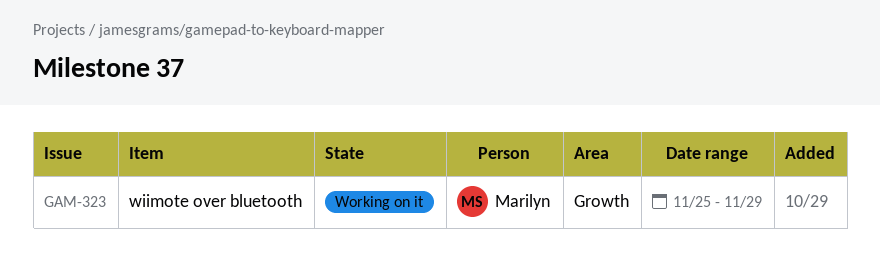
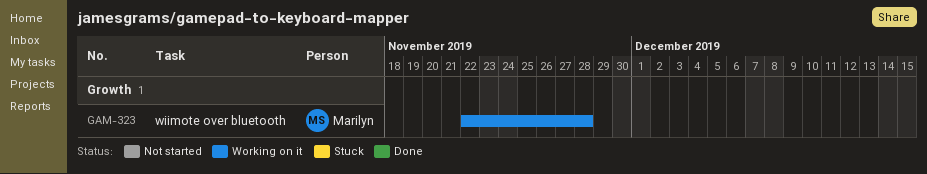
GAM-323, start: Nov 25 -> Nov 22
GAM-323, due: Nov 29 -> Nov 28

